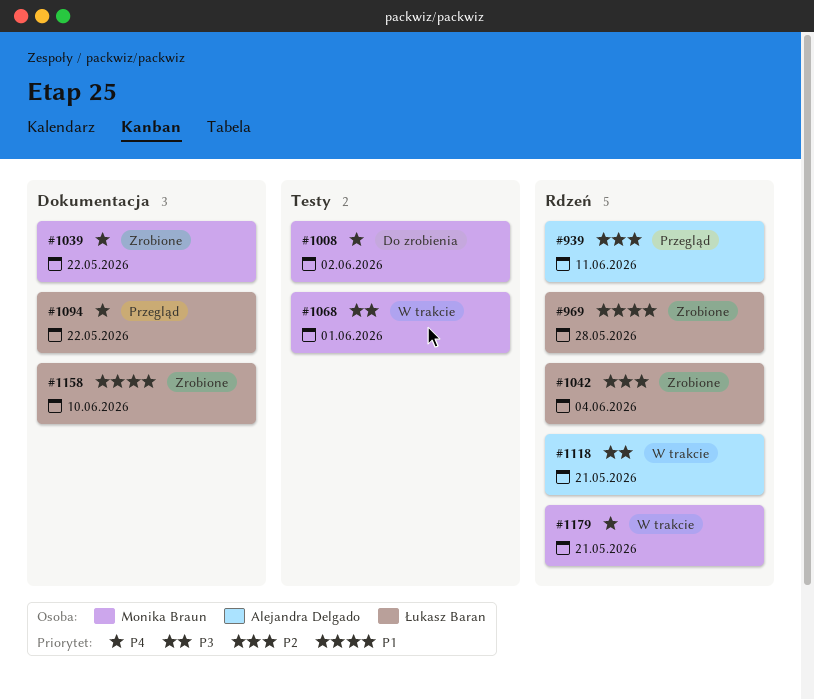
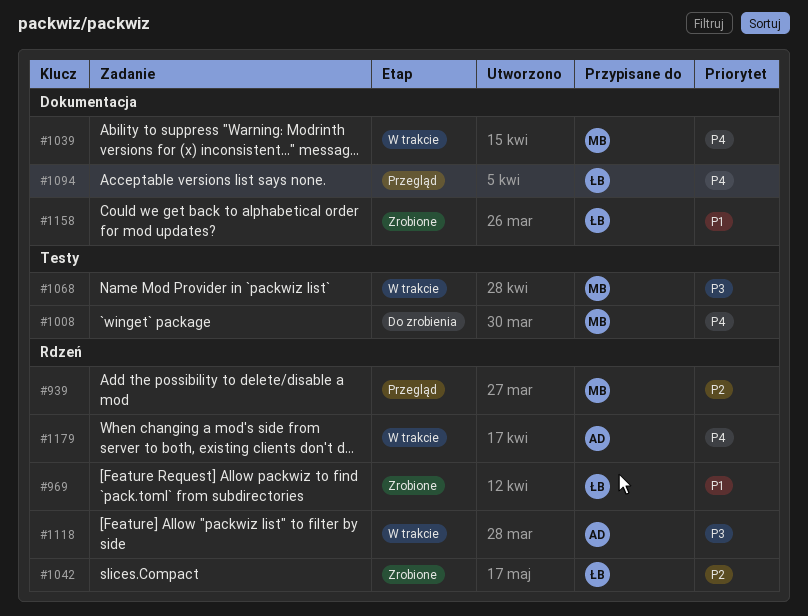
#939, owner: Alejandra Delgado -> Monika Braun
#1039, status: Zrobione -> W trakcie
#1179, owner: Monika Braun -> Alejandra Delgado

